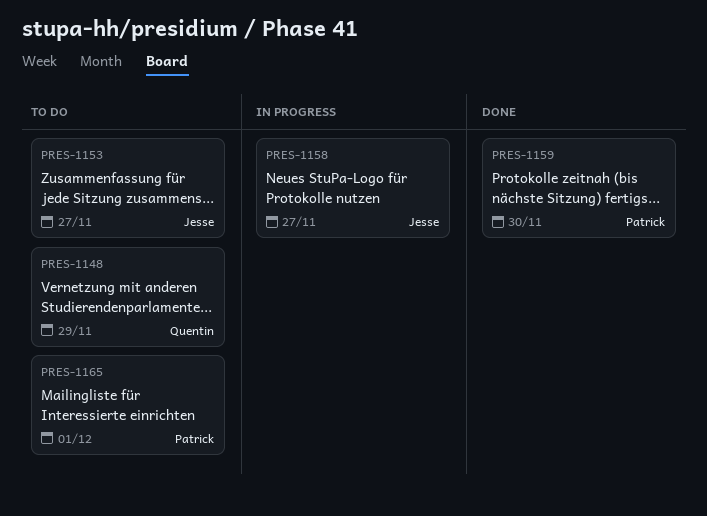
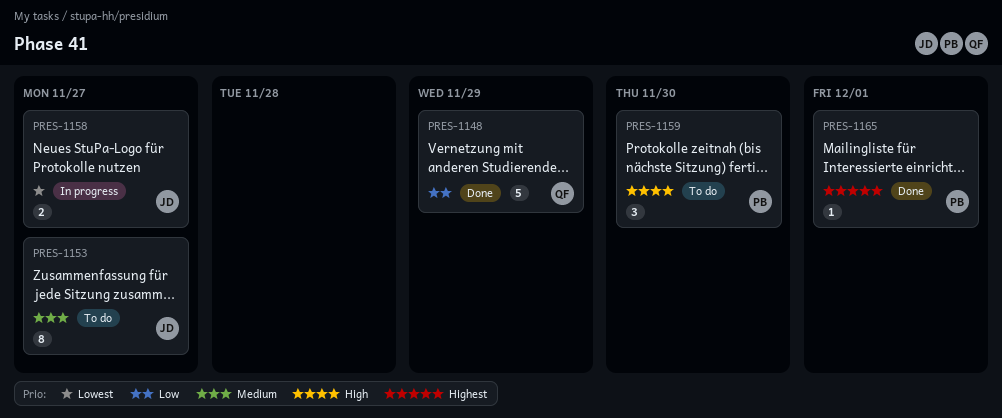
PRES-1148, status: To do -> Done
PRES-1159, status: Done -> To do
PRES-1165, status: To do -> Done

